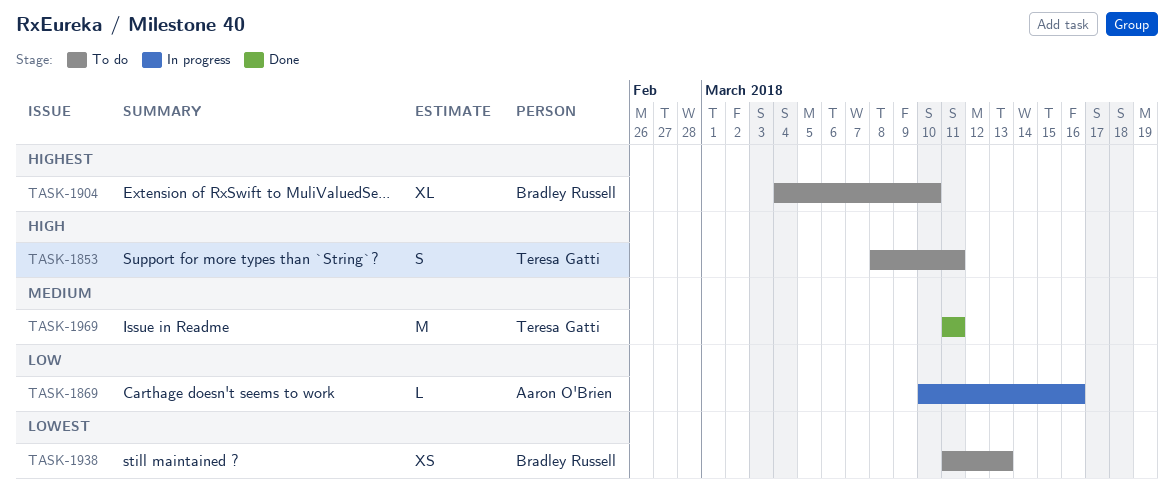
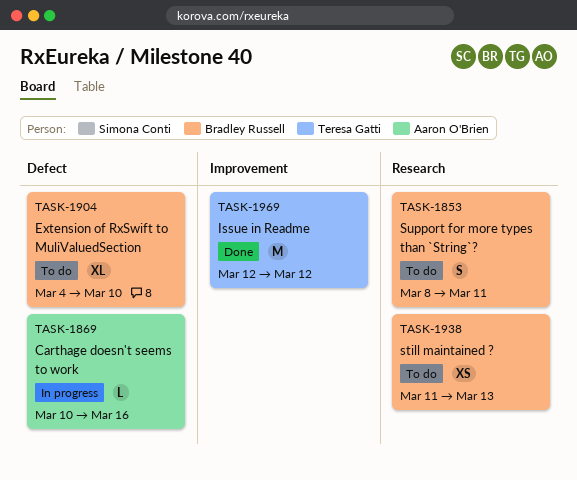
TASK-1853, owner: Teresa Gatti -> Bradley Russell
TASK-1969, start: Mar 11 -> Mar 12
TASK-1969, due: Mar 11 -> Mar 12

